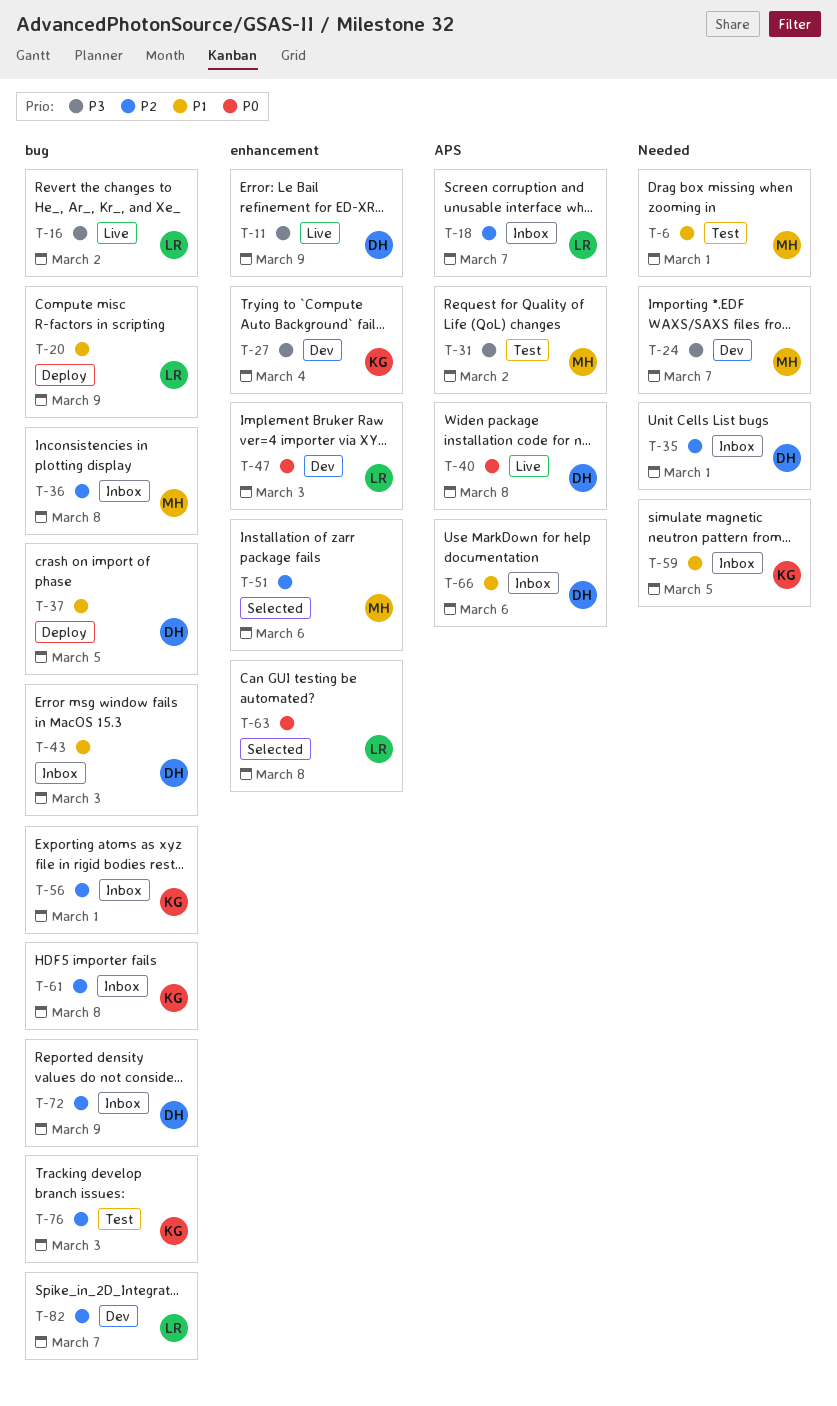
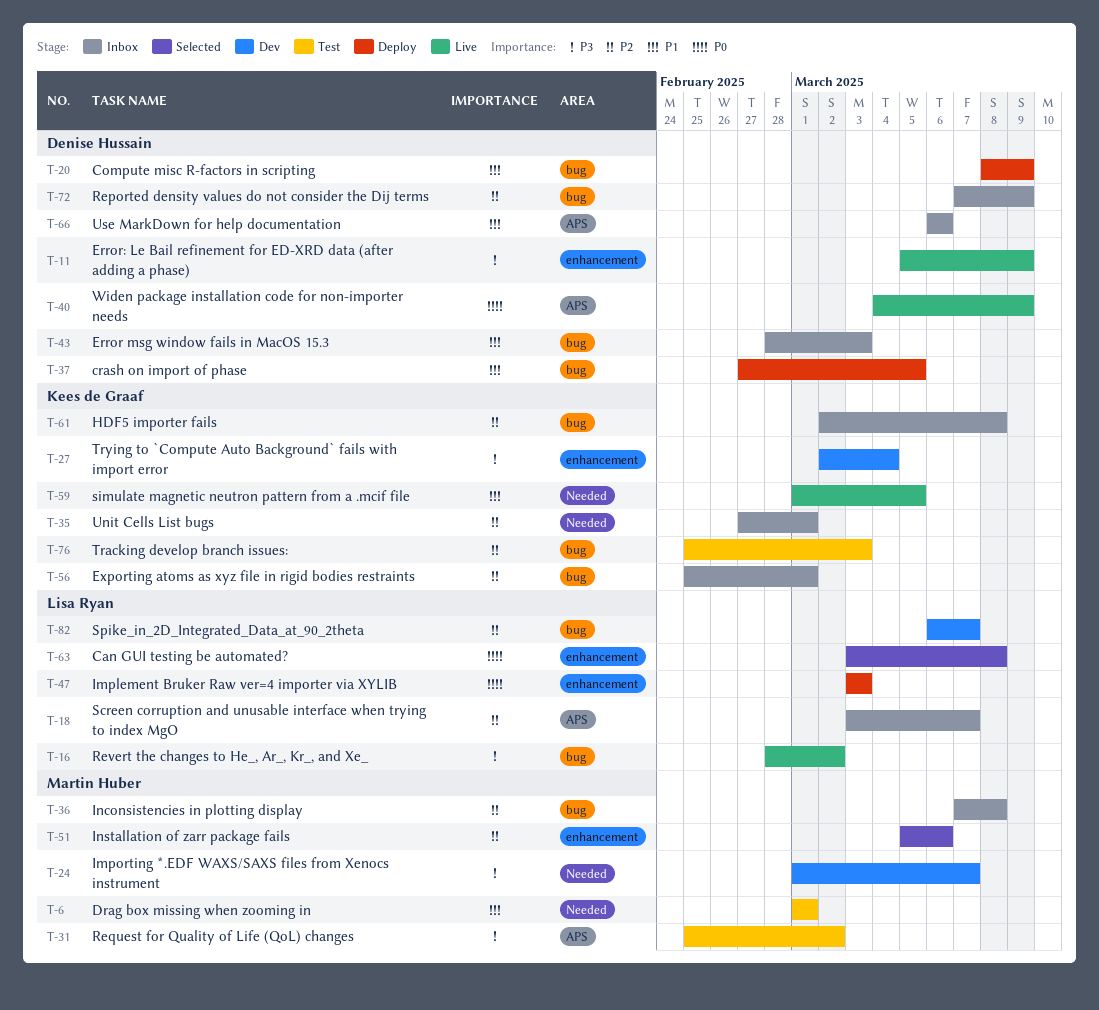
T-20, owner: Lisa Ryan -> Denise Hussain
T-35, owner: Denise Hussain -> Kees de Graaf
T-40, due: Mar 8 -> Mar 9
T-47, status: Dev -> Deploy
T-59, status: Inbox -> Live

